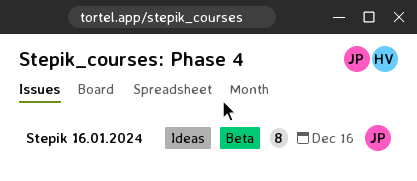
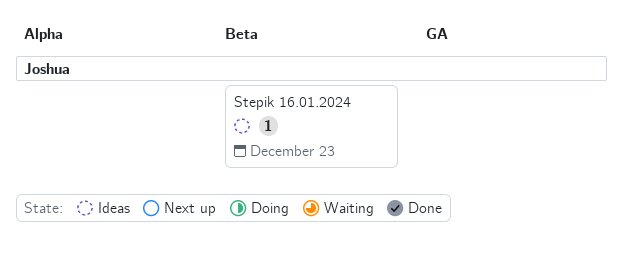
Stepik 16.01.2024, estimate: 8 -> 1
Stepik 16.01.2024, due: Dec 16 -> Dec 23

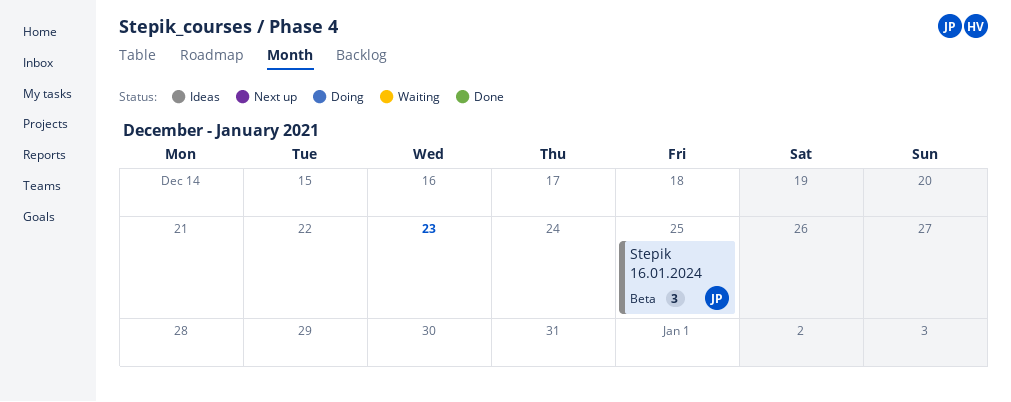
Stepik 16.01.2024, estimate: 1 -> 3
Stepik 16.01.2024, due: Dec 23 -> Dec 25

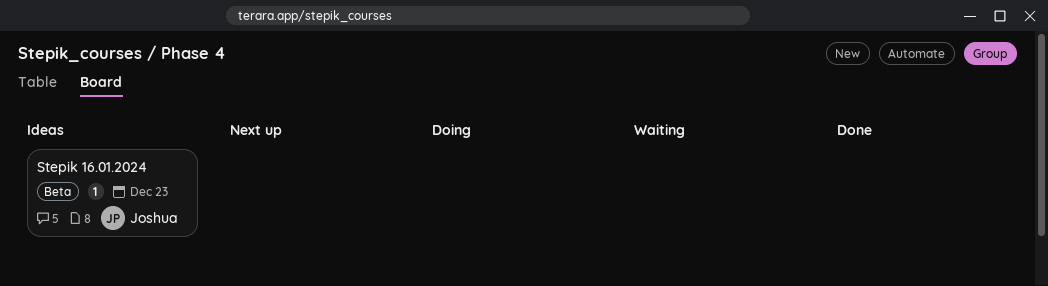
Stepik 16.01.2024, estimate: 3 -> 1
Stepik 16.01.2024, due: Dec 25 -> Dec 23

